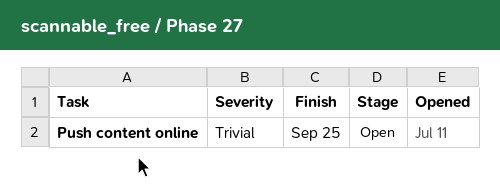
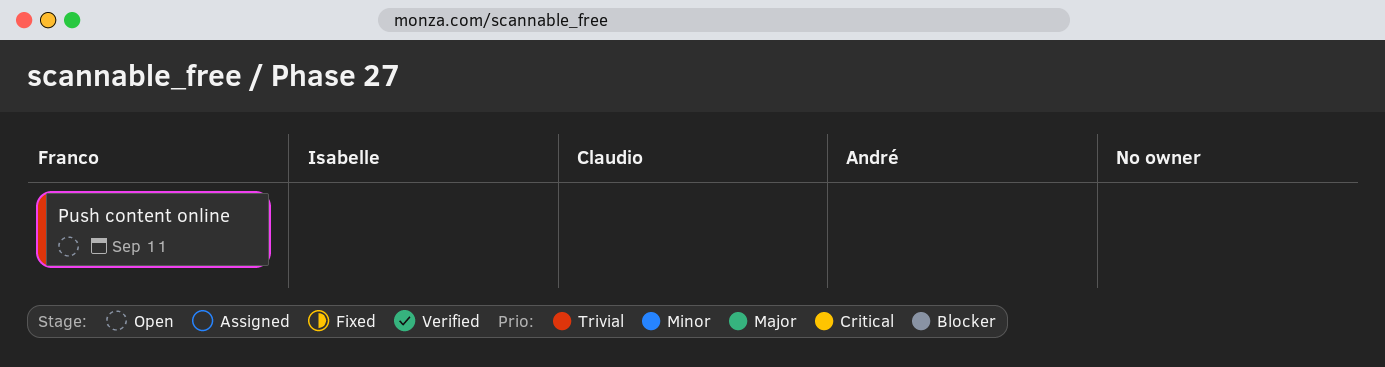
Push content online, due: Sep 25 -> Sep 11

